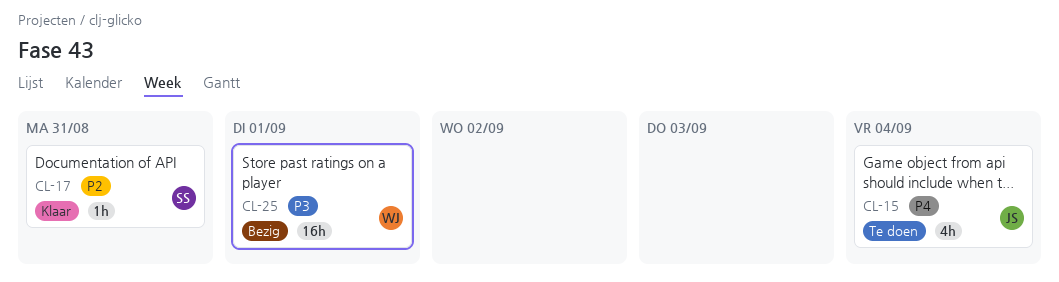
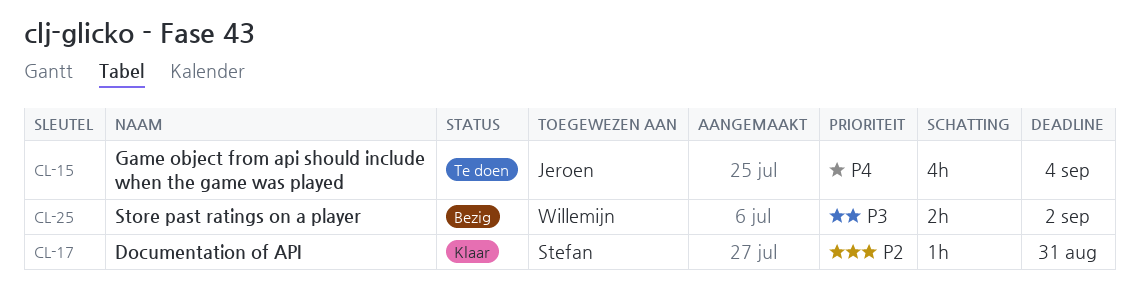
CL-25, estimate: 16h -> 2h
CL-25, due: Sep 1 -> Sep 2

